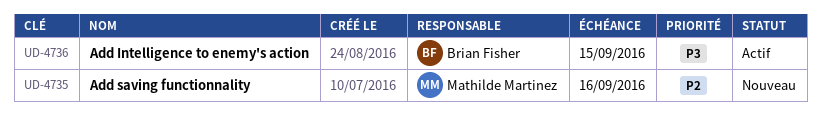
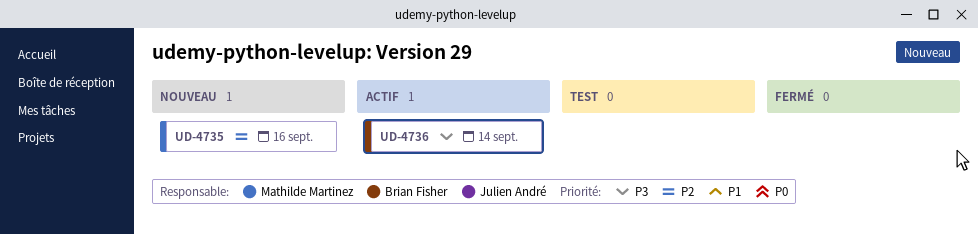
UD-4736, due: Sep 15 -> Sep 14

